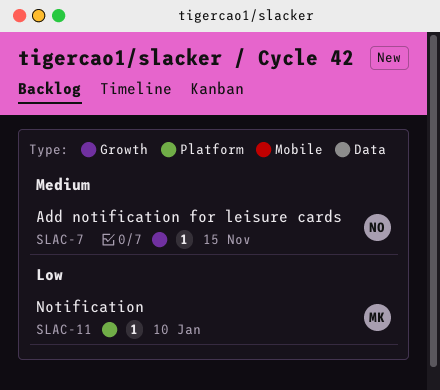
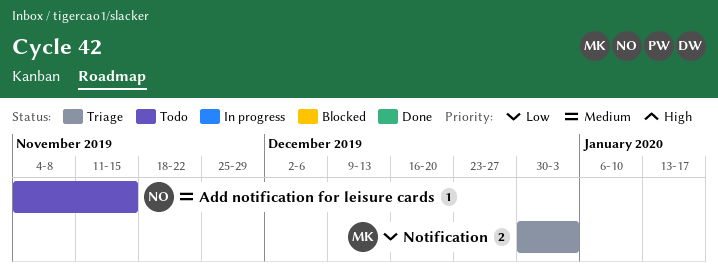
Notification, estimate: 1 -> 2
Notification, due: Jan 10 -> Jan 3

